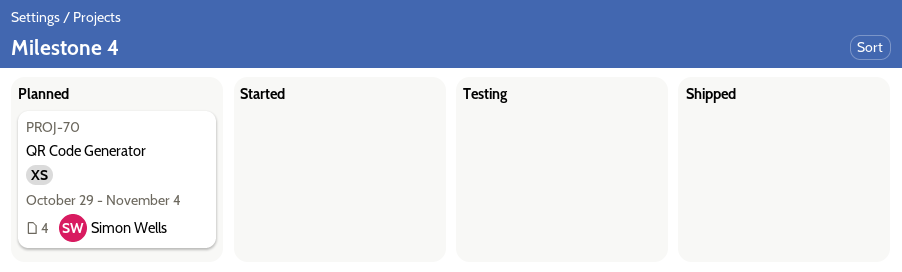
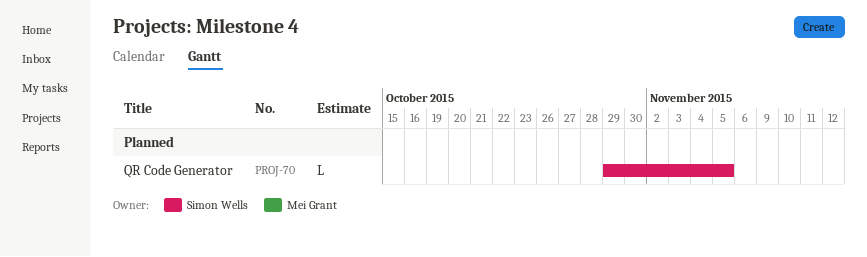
PROJ-70, estimate: XS -> L
PROJ-70, due: Nov 4 -> Nov 5

